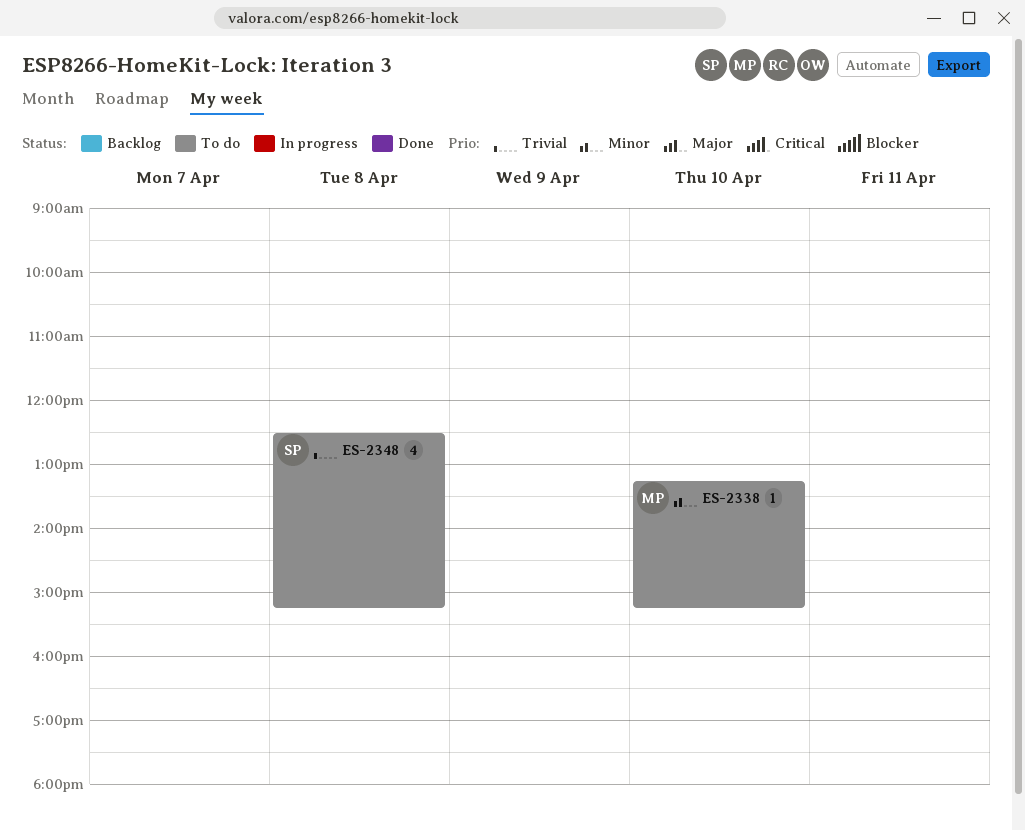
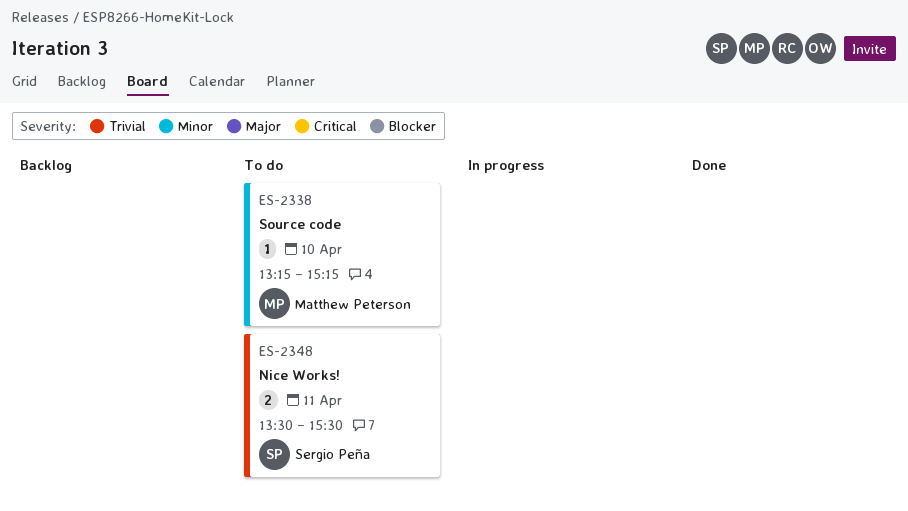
ES-2348, estimate: 4 -> 2
ES-2348, day: Apr 8 -> Apr 11
ES-2348, begins: 12:30 -> 13:30
ES-2348, ends: 15:15 -> 15:30

